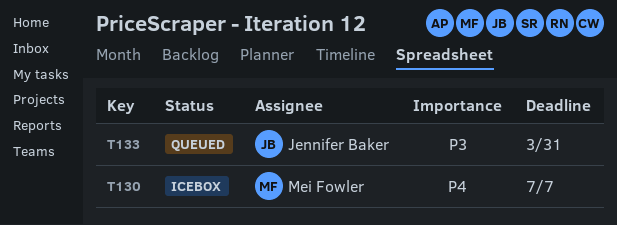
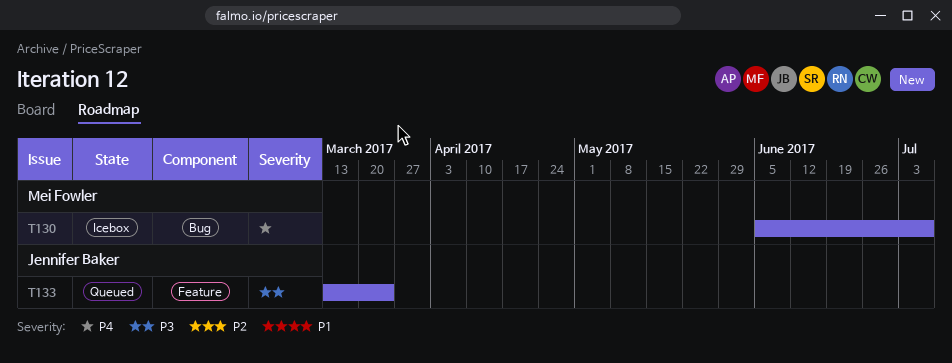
T133, due: Mar 31 -> Mar 24

